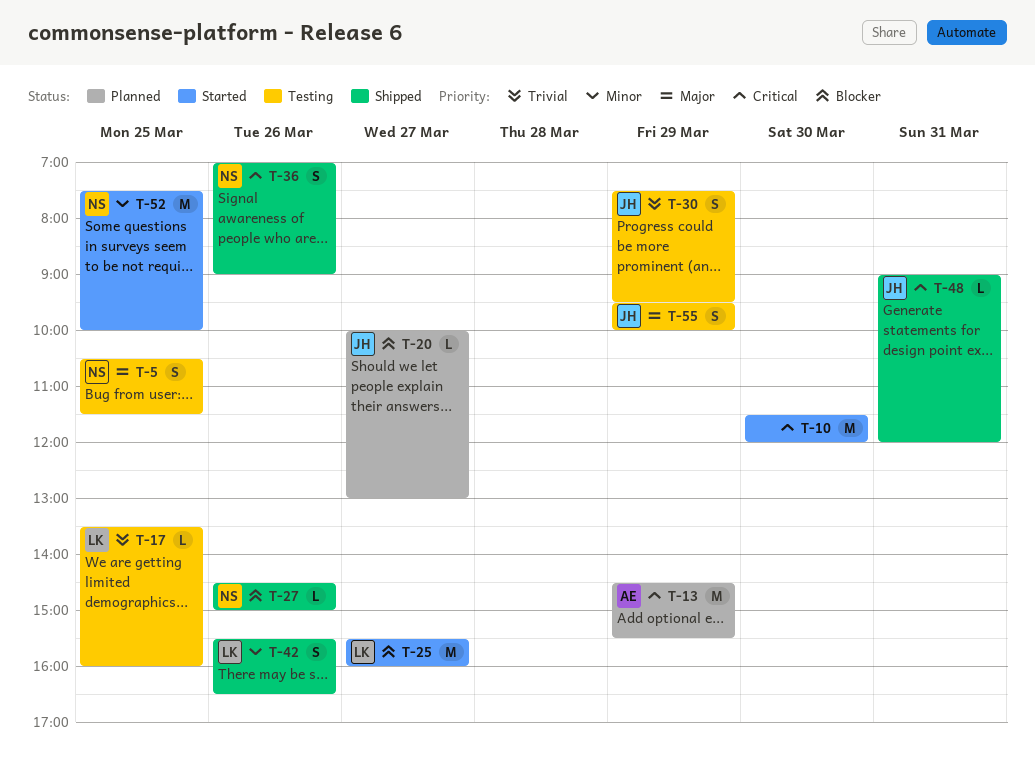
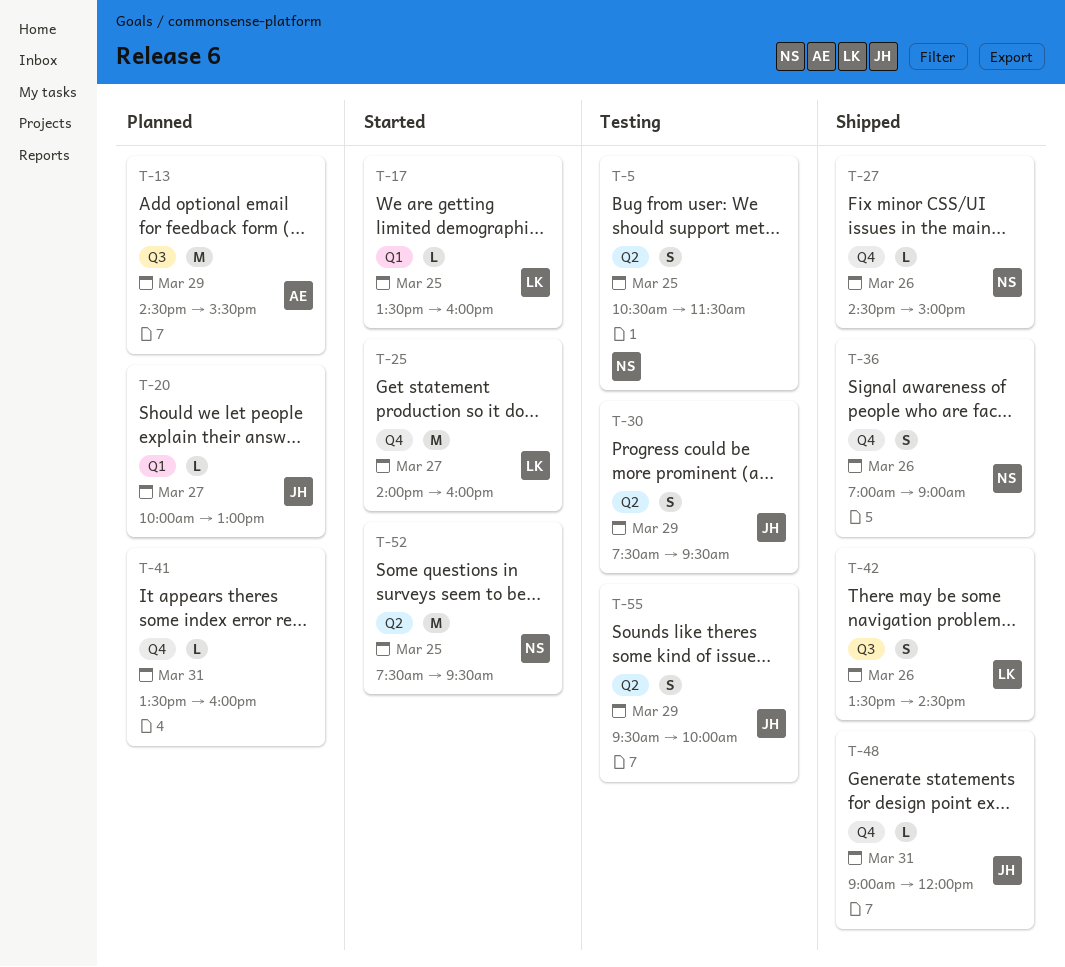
T-10: present -> none
T-17, status: Testing -> Started
T-25, begins: 15:30 -> 14:00
T-41: none -> present
T-42, begins: 15:30 -> 13:30
T-42, ends: 16:30 -> 14:30
T-52, ends: 10:00 -> 09:30

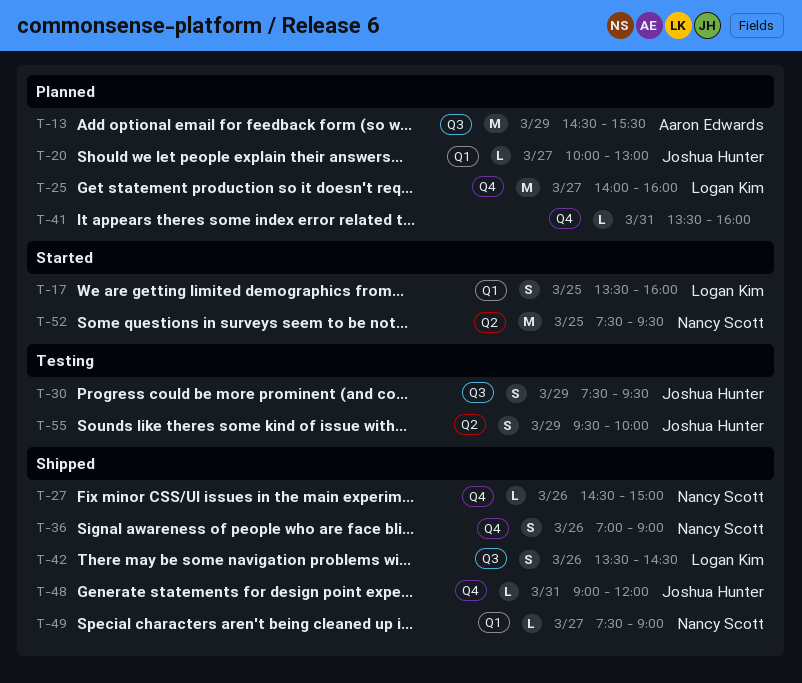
T-5: present -> none
T-17, estimate: L -> S
T-25, status: Started -> Planned
T-30, label: Q2 -> Q3
T-49: none -> present

